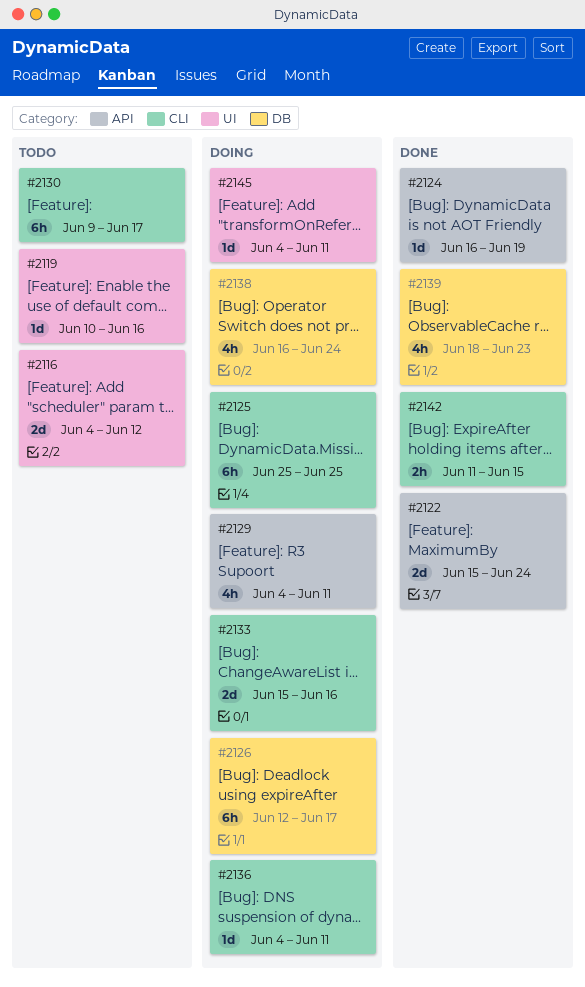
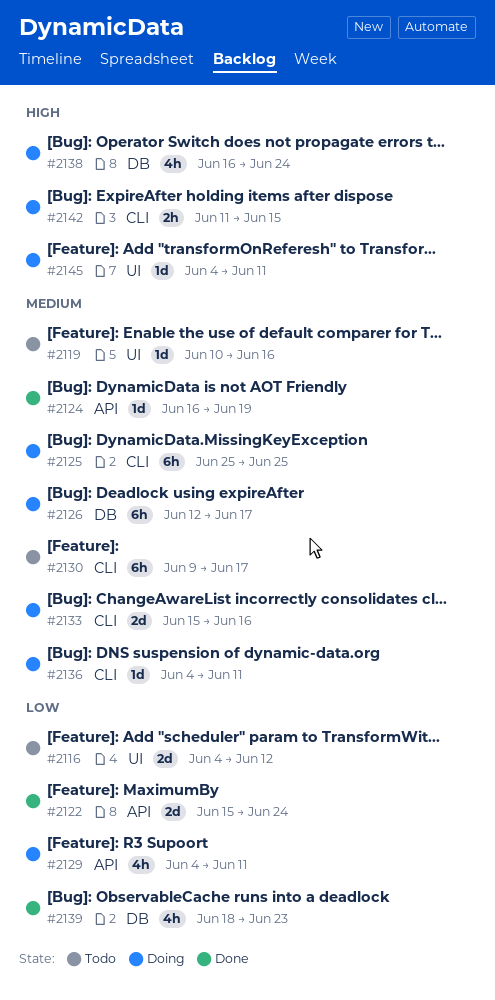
#2142, status: Done -> Doing

